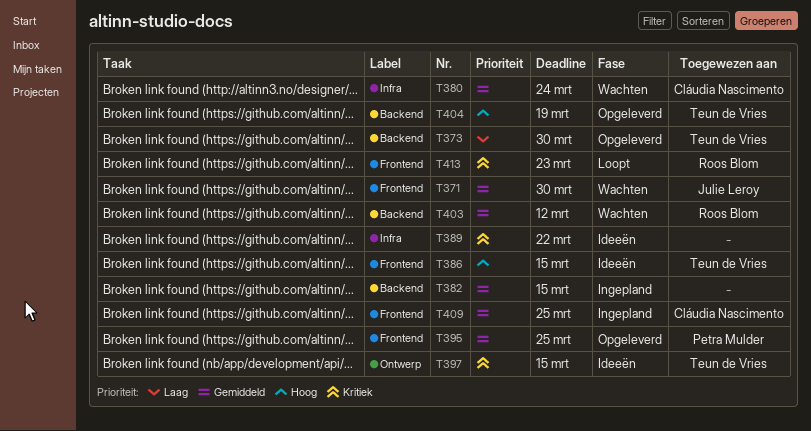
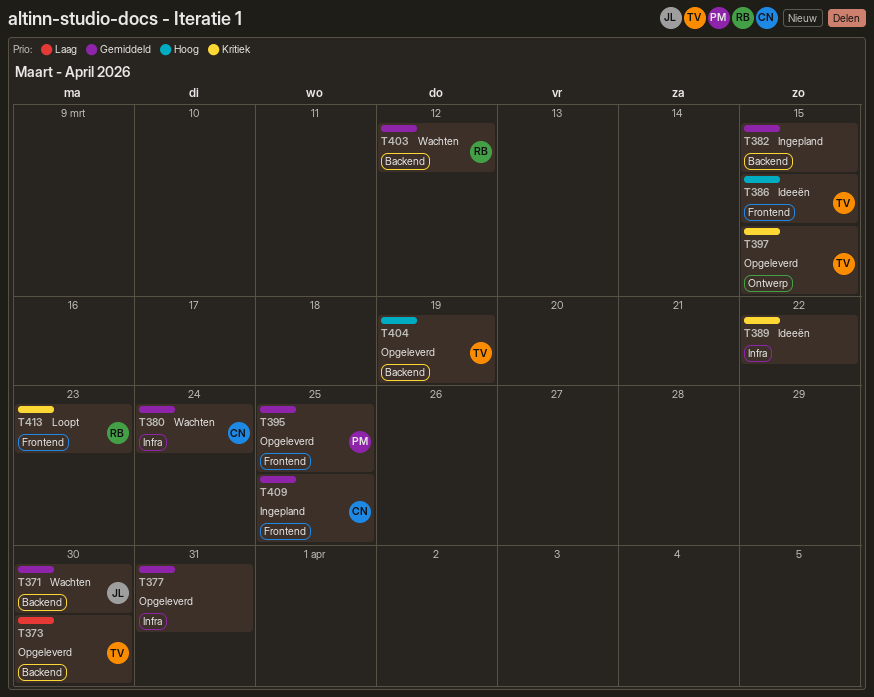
T371, label: Frontend -> Backend
T377: none -> present
T397, status: Ideeën -> Opgeleverd

